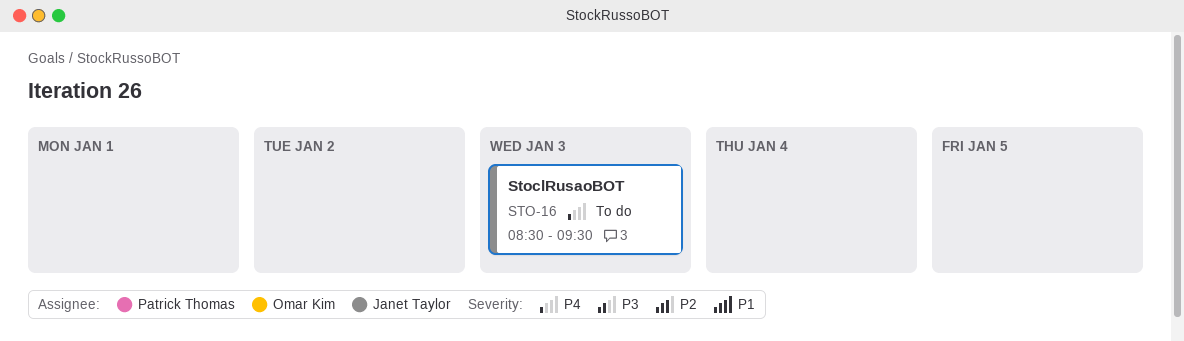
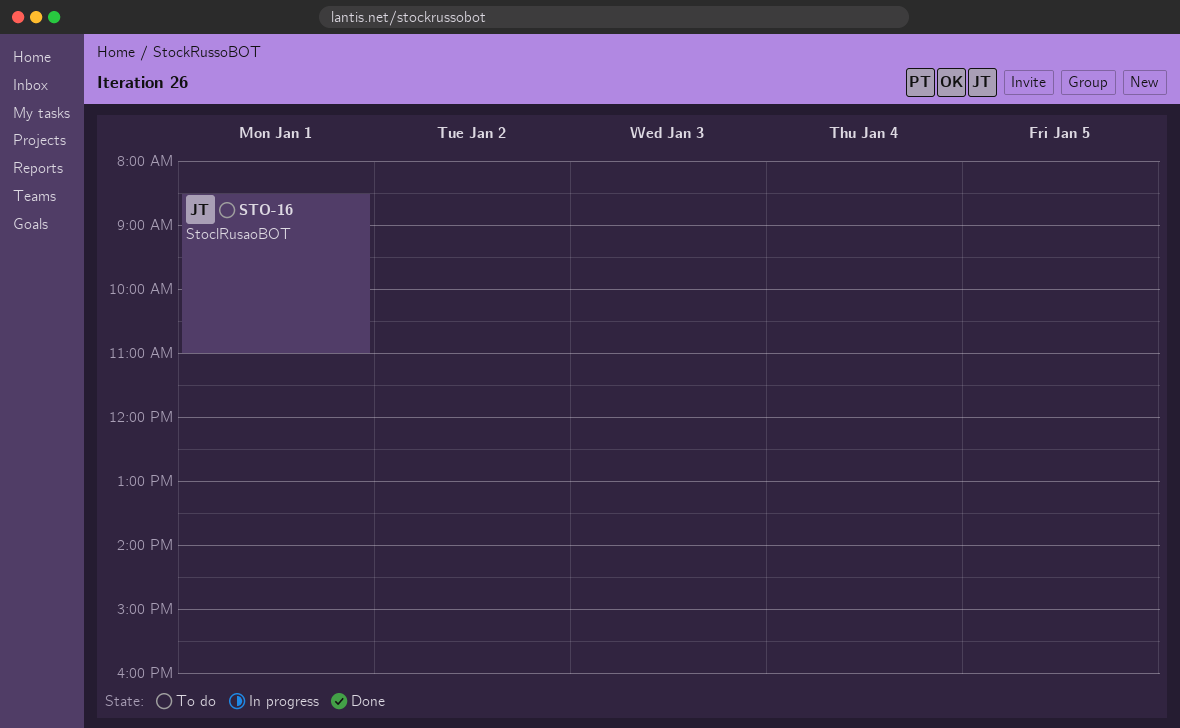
STO-16, day: Jan 3 -> Jan 1
STO-16, ends: 09:30 -> 11:00

